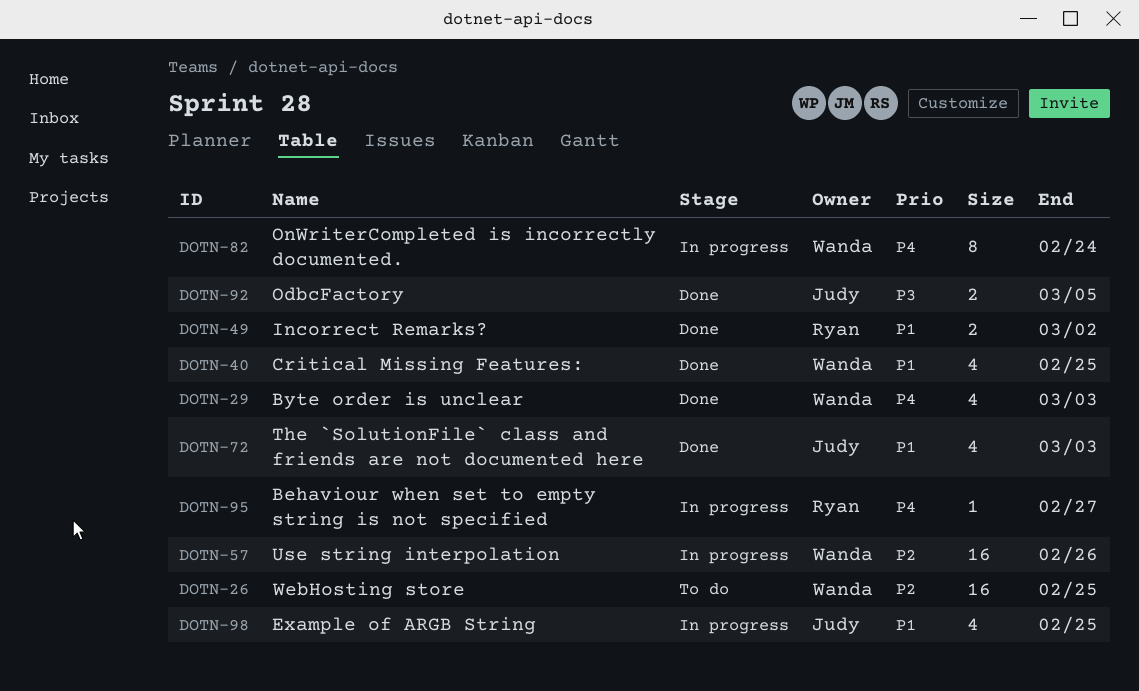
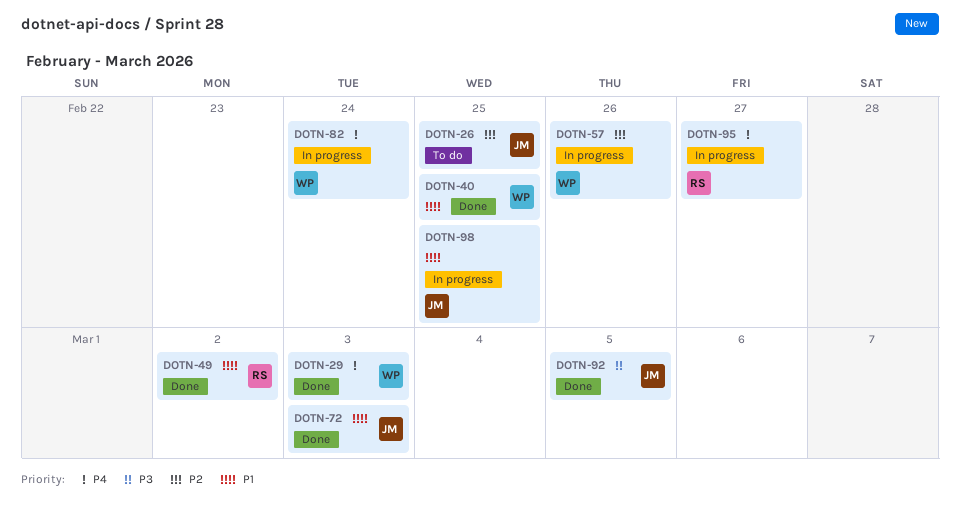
DOTN-26, owner: Wanda -> Judy

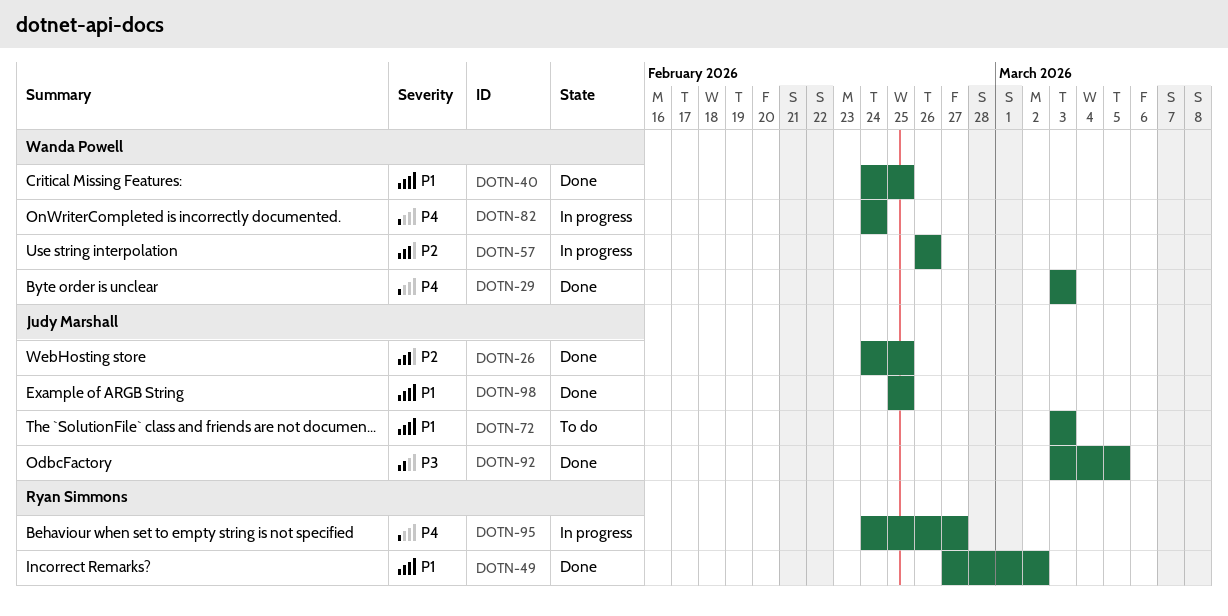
DOTN-26, status: To do -> Done
DOTN-72, status: Done -> To do
DOTN-98, status: In progress -> Done

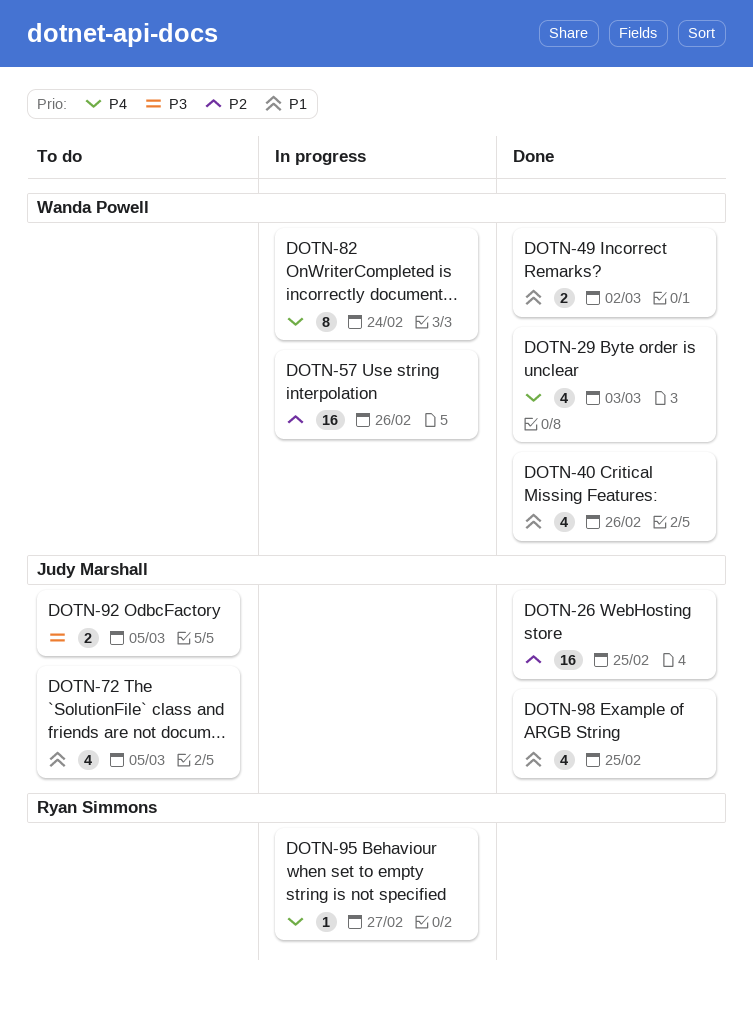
DOTN-40, due: Feb 25 -> Feb 26
DOTN-49, owner: Ryan Simmons -> Wanda Powell
DOTN-72, due: Mar 3 -> Mar 5
DOTN-92, status: Done -> To do

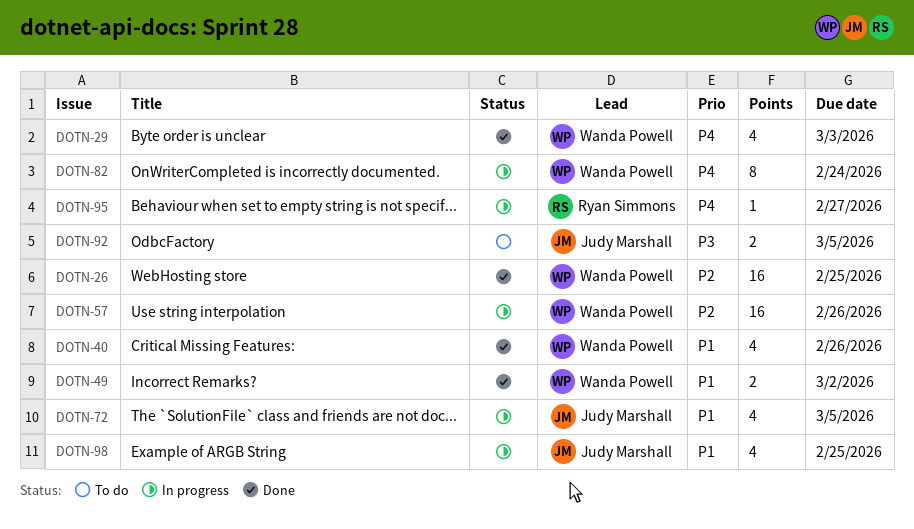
DOTN-26, owner: Judy Marshall -> Wanda Powell
DOTN-72, status: To do -> In progress
DOTN-98, status: Done -> In progress

